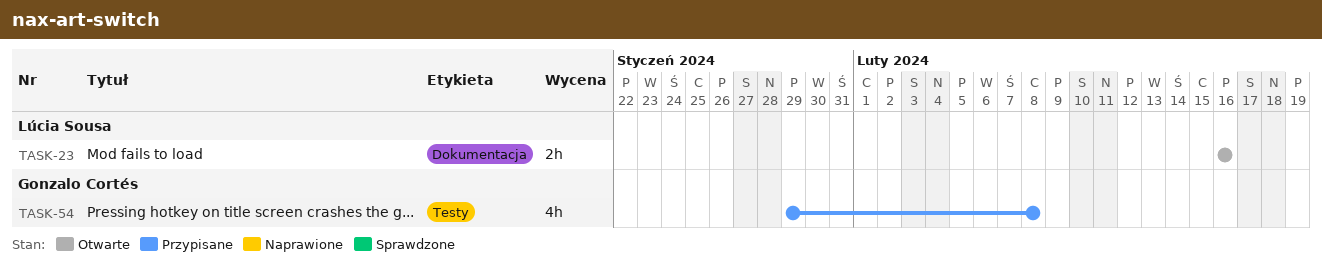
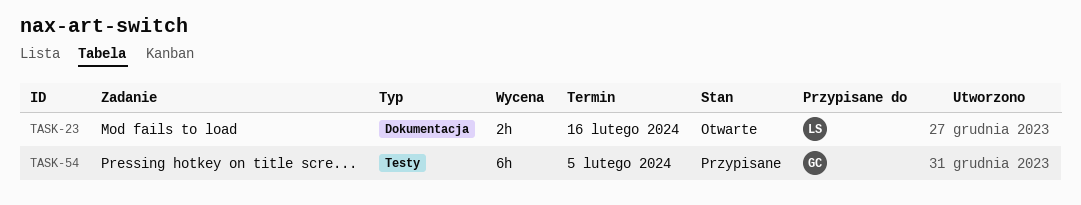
TASK-54, estimate: 4h -> 6h
TASK-54, due: Feb 8 -> Feb 5

